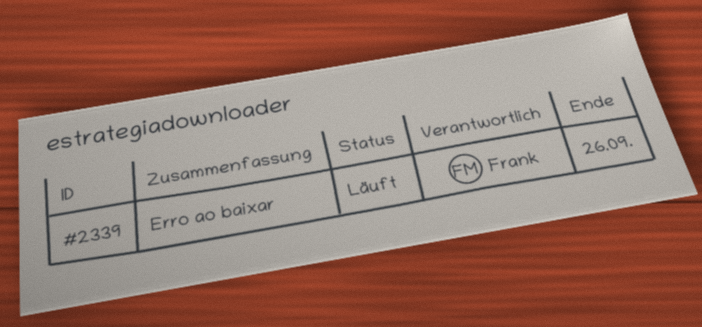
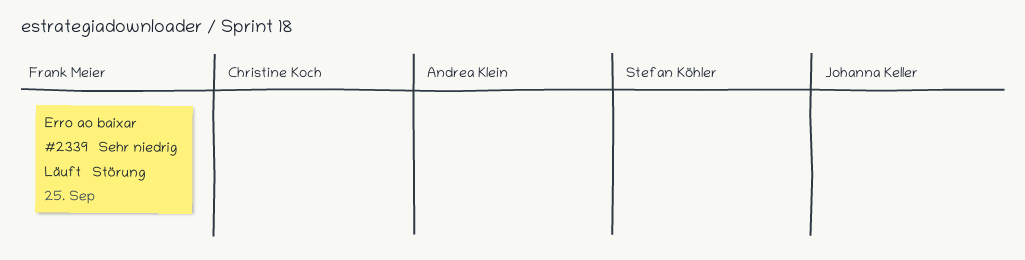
#2339, due: Sep 26 -> Sep 25

